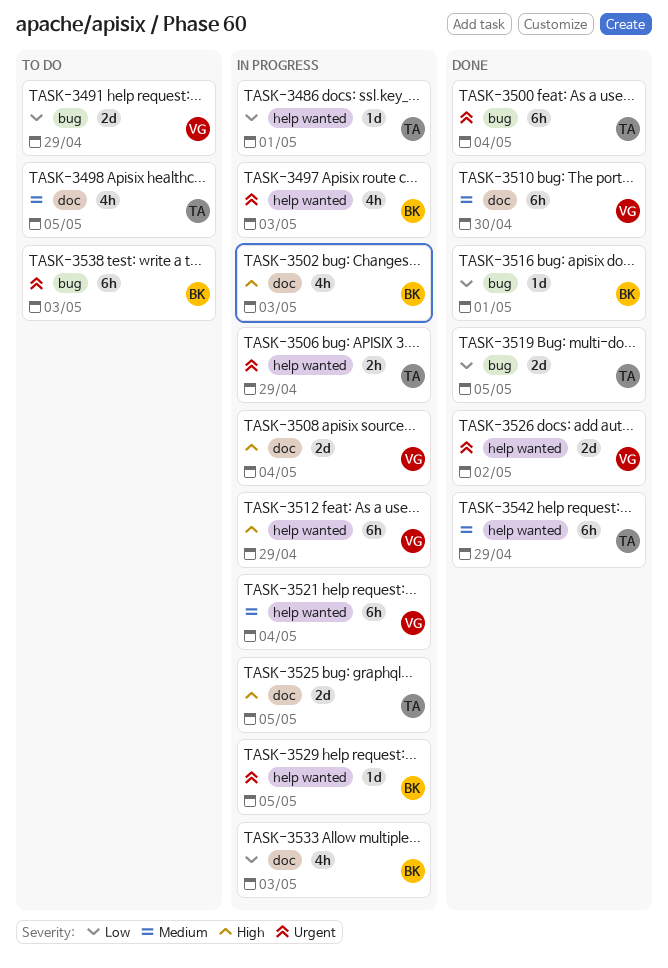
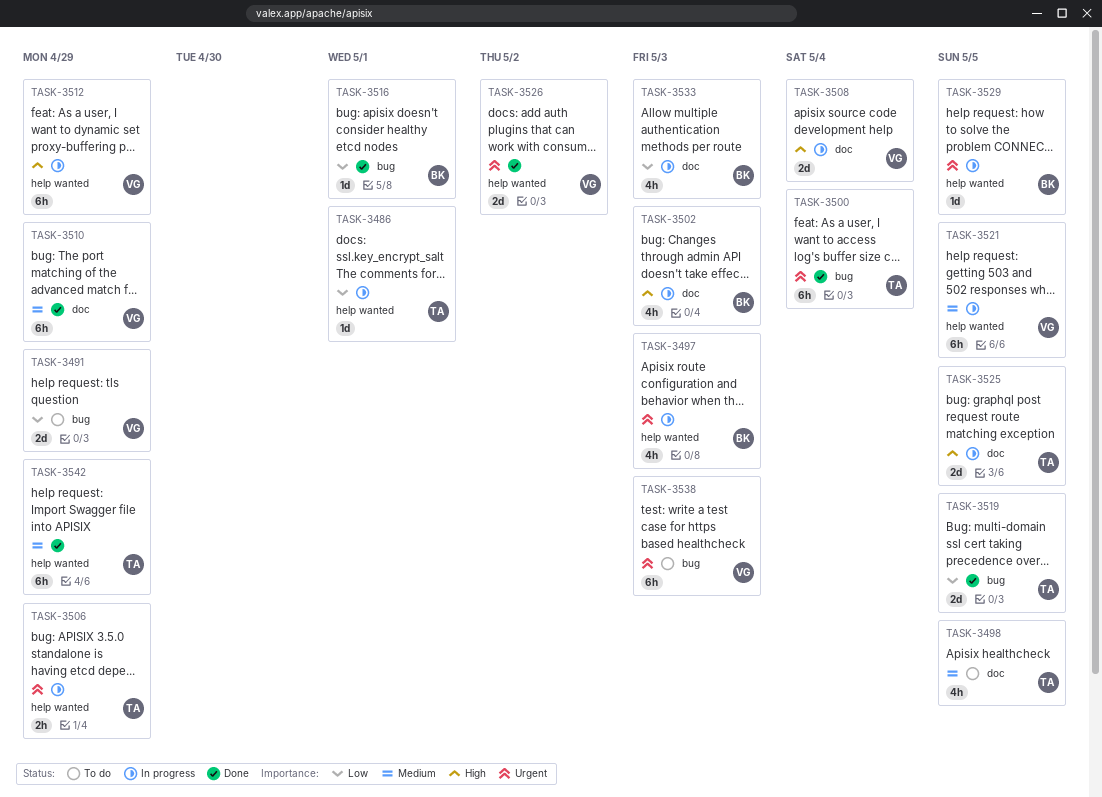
TASK-3510, due: Apr 30 -> Apr 29
TASK-3521, due: May 4 -> May 5
TASK-3538, owner: BK -> VG

